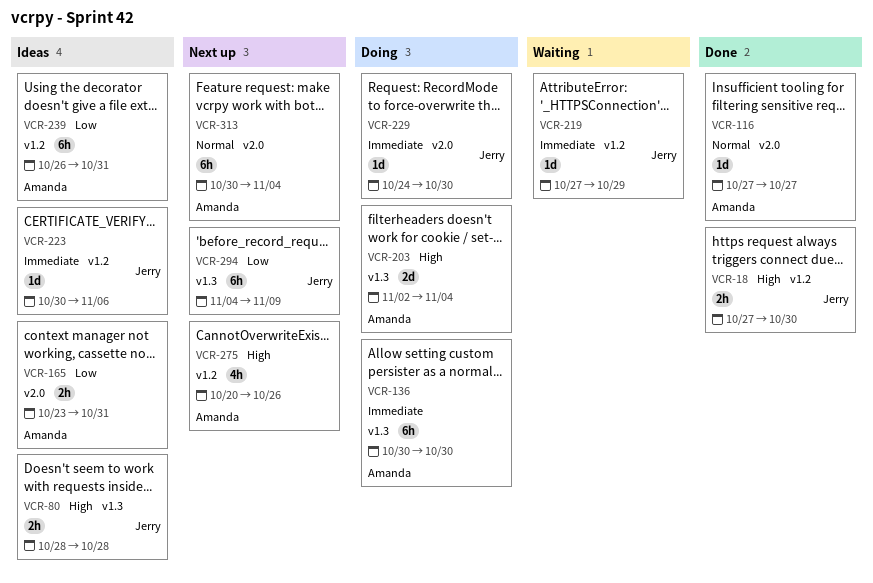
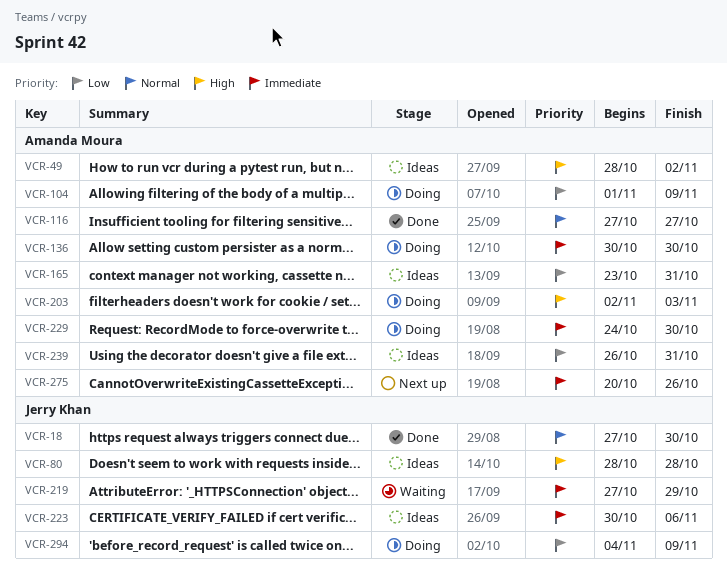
VCR-18, priority: High -> Normal
VCR-49: none -> present
VCR-104: none -> present
VCR-203, due: Nov 4 -> Nov 3
VCR-229, owner: Jerry Khan -> Amanda Moura
VCR-275, priority: High -> Immediate
VCR-294, status: Next up -> Doing
VCR-313: present -> none

